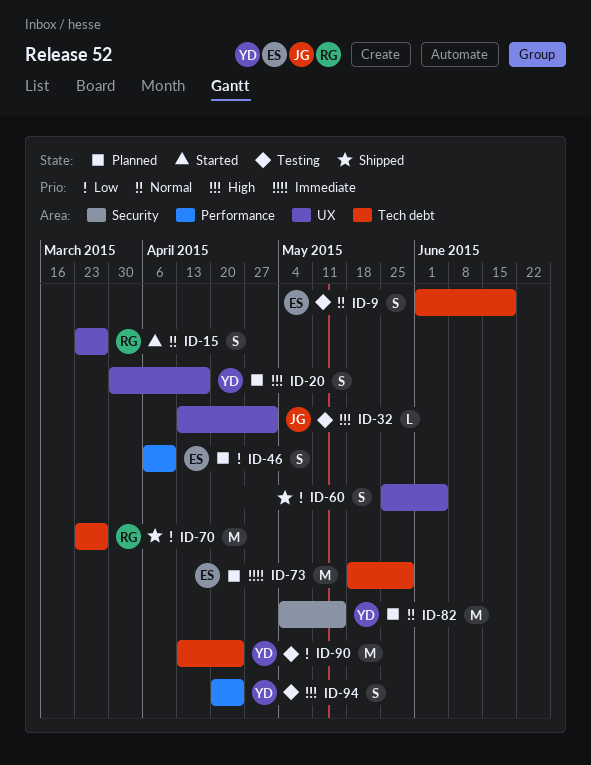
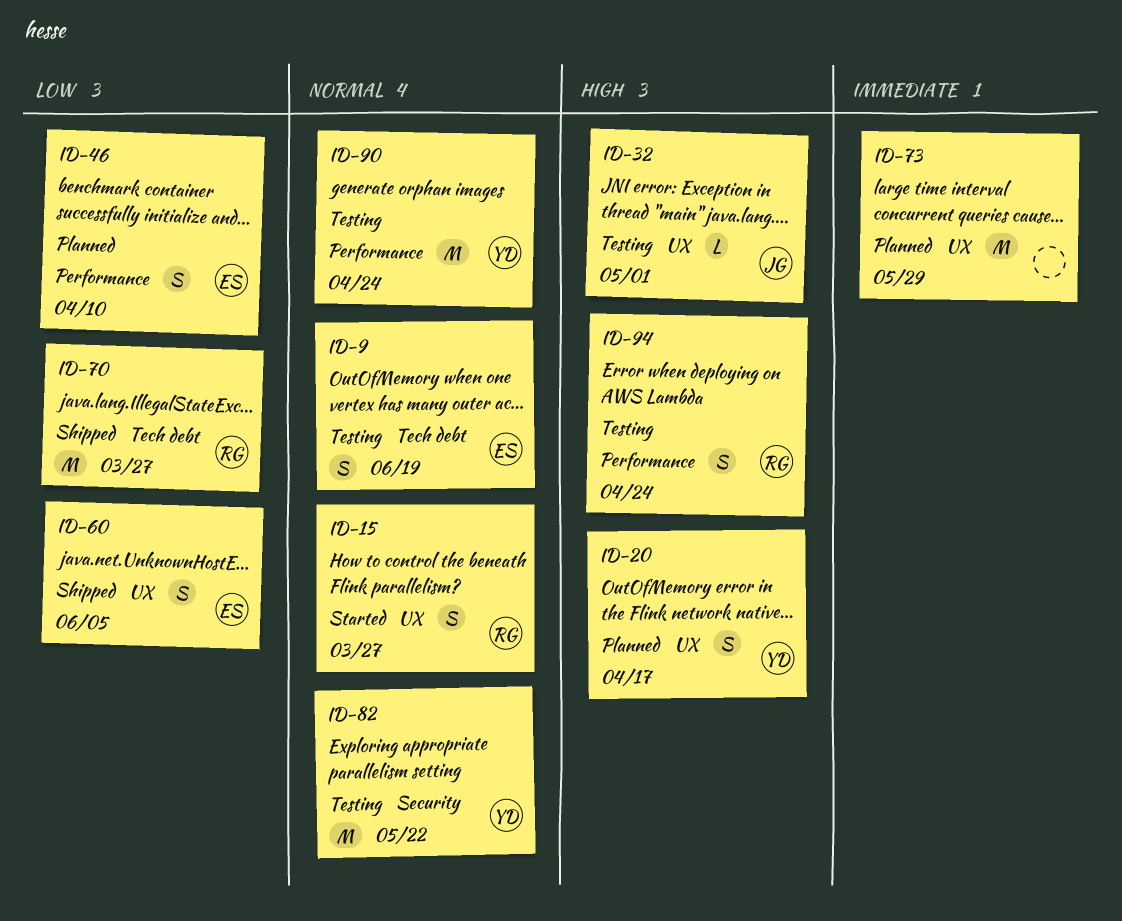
ID-60, owner: none -> ES
ID-73, owner: ES -> none
ID-73, label: Tech debt -> UX
ID-82, status: Planned -> Testing
ID-82, due: May 15 -> May 22
ID-90, priority: Low -> Normal
ID-90, label: Tech debt -> Performance
ID-94, owner: YD -> RG

